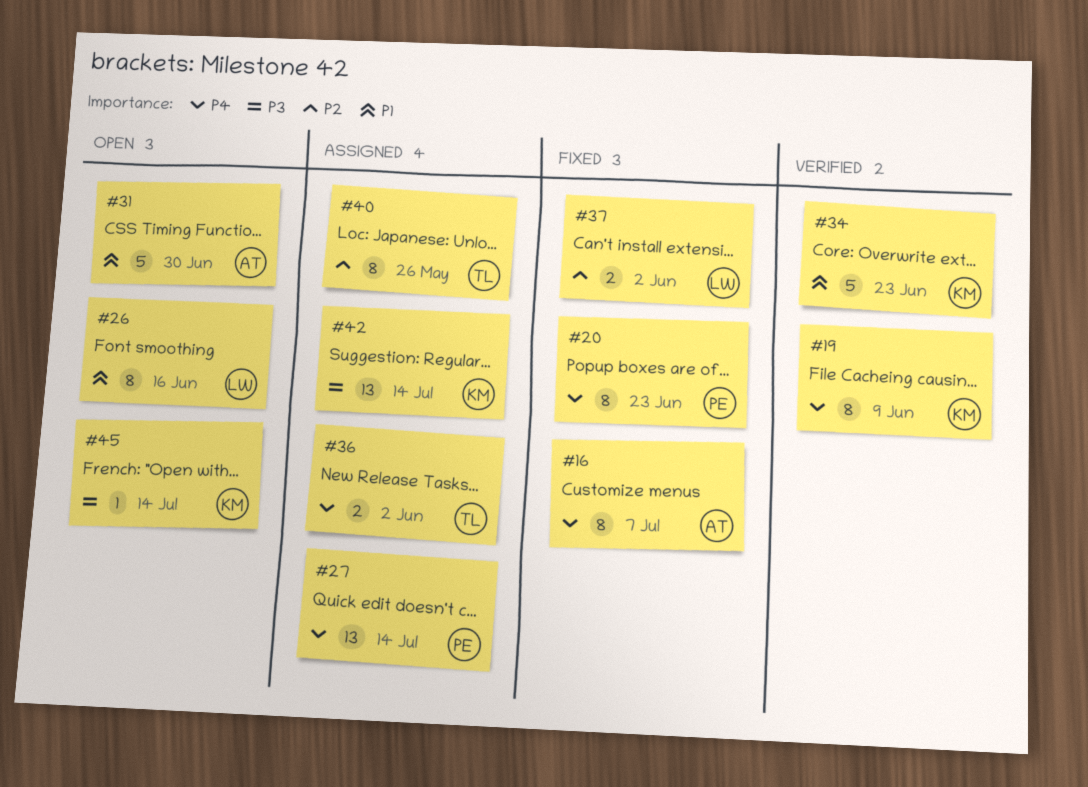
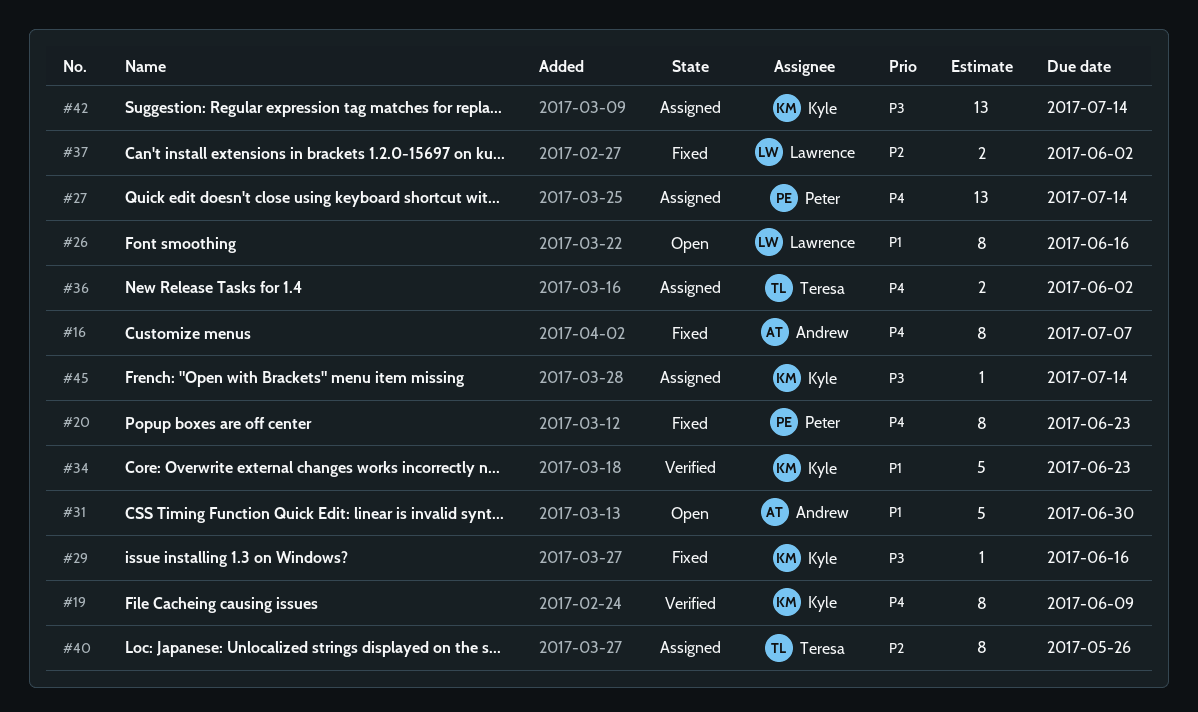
#29: none -> present
#45, status: Open -> Assigned

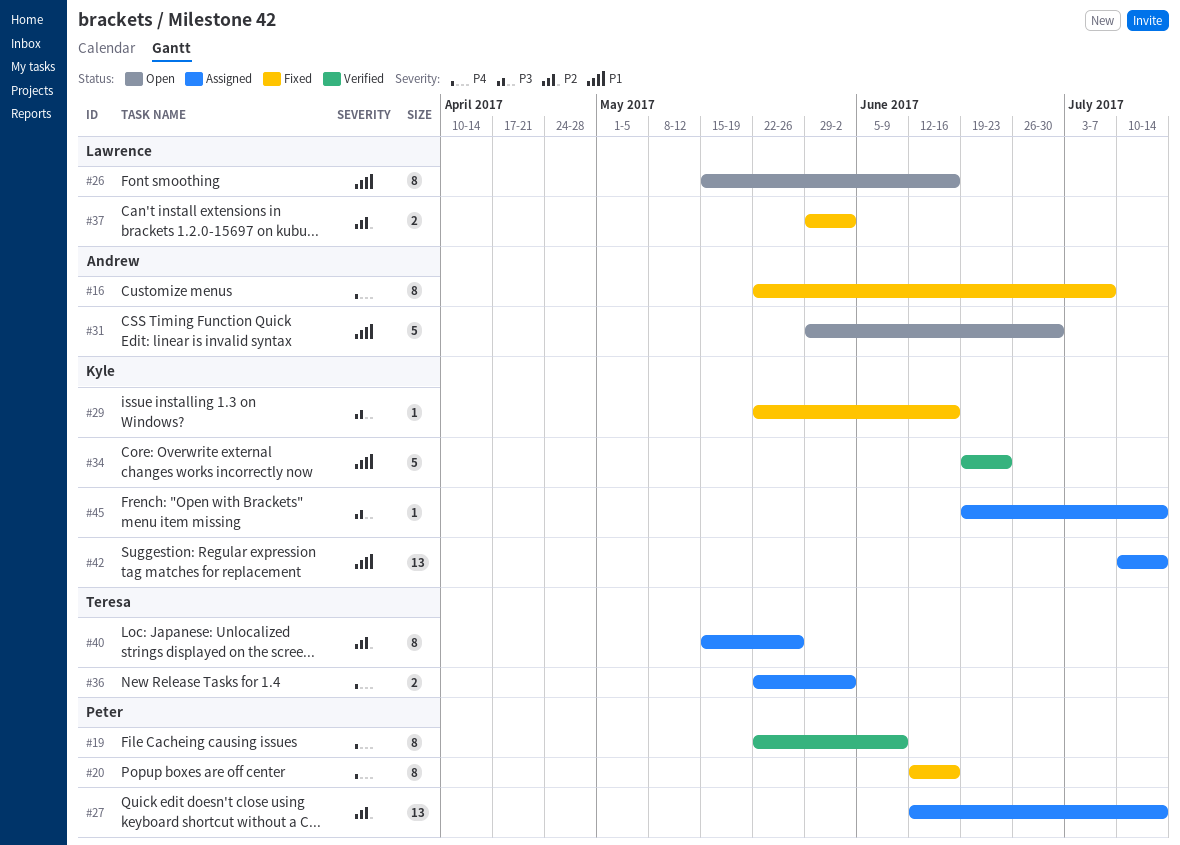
#19, owner: Kyle -> Peter
#20, due: Jun 23 -> Jun 16
#27, priority: P4 -> P2
#42, priority: P3 -> P1

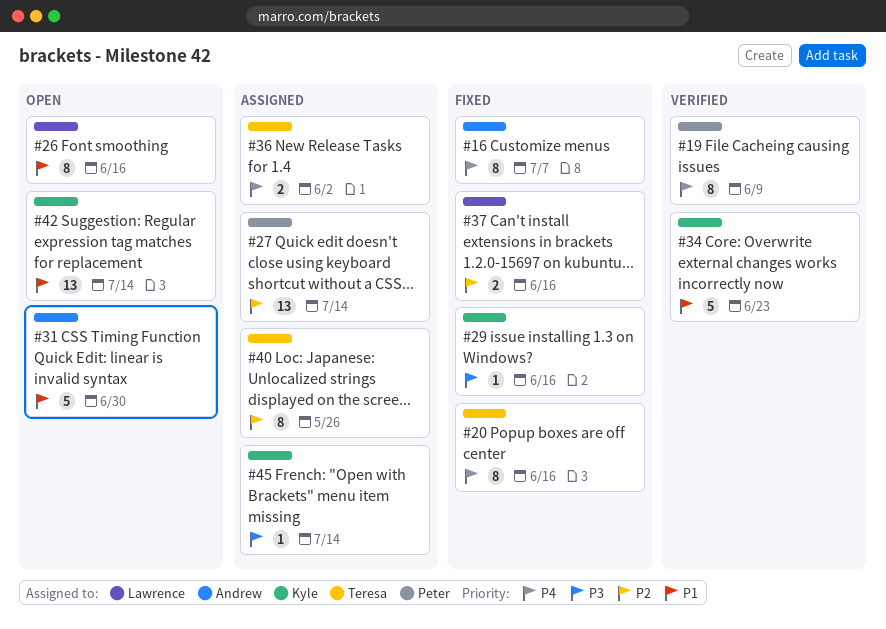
#20, owner: Peter -> Teresa
#37, due: Jun 2 -> Jun 16
#42, status: Assigned -> Open

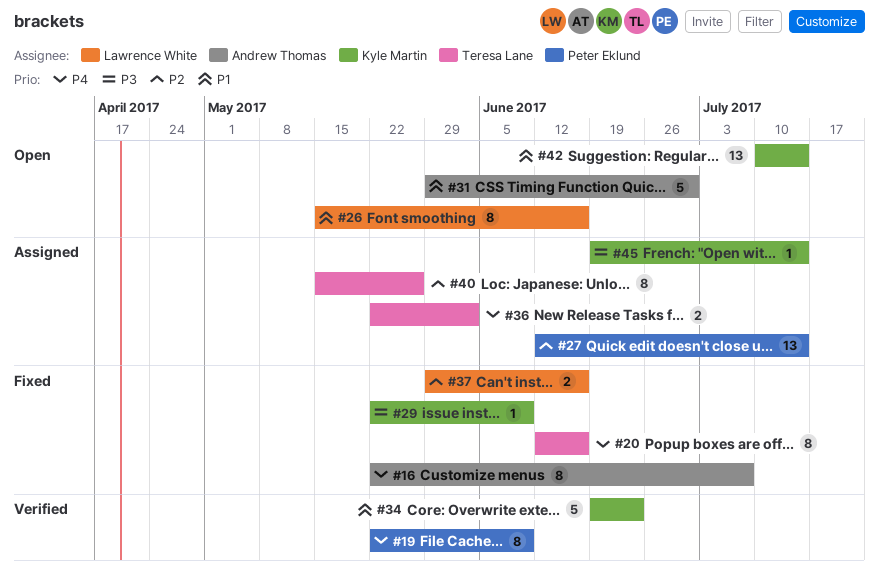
#29, due: Jun 16 -> Jun 9

